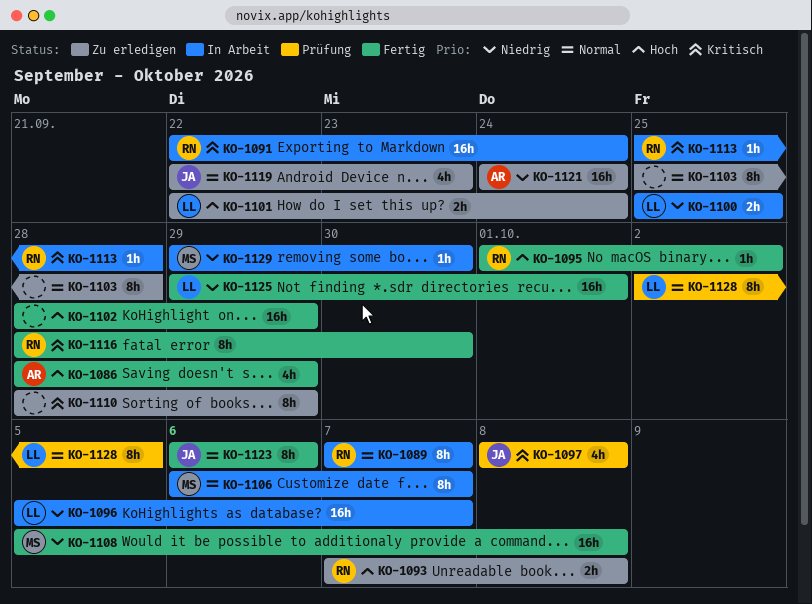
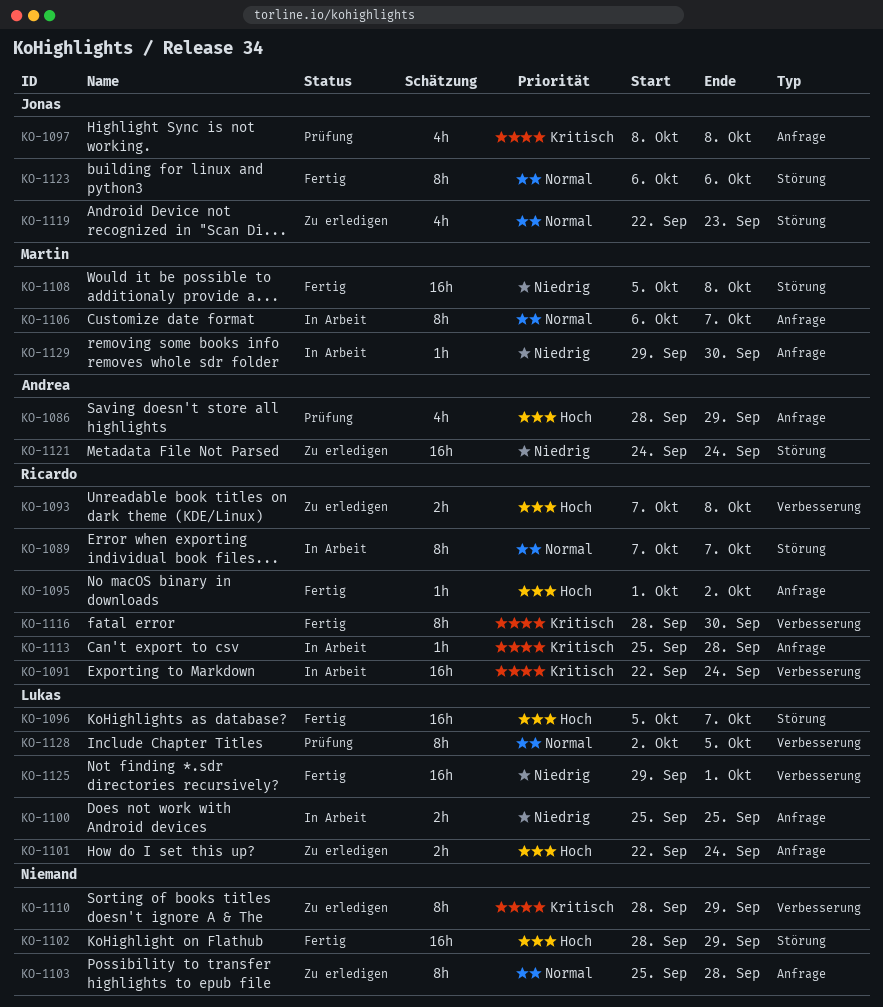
KO-1086, status: Fertig -> Prüfung
KO-1096, status: In Arbeit -> Fertig
KO-1096, priority: Niedrig -> Hoch

